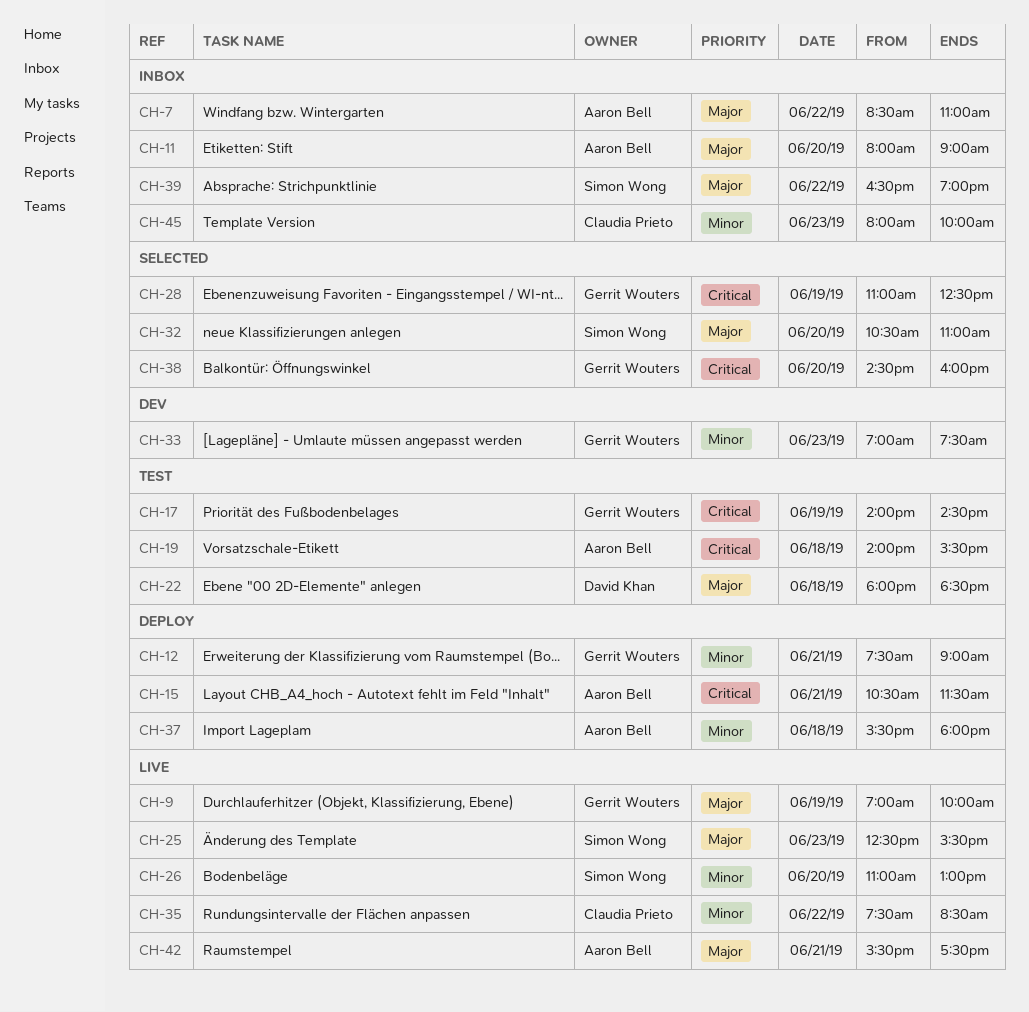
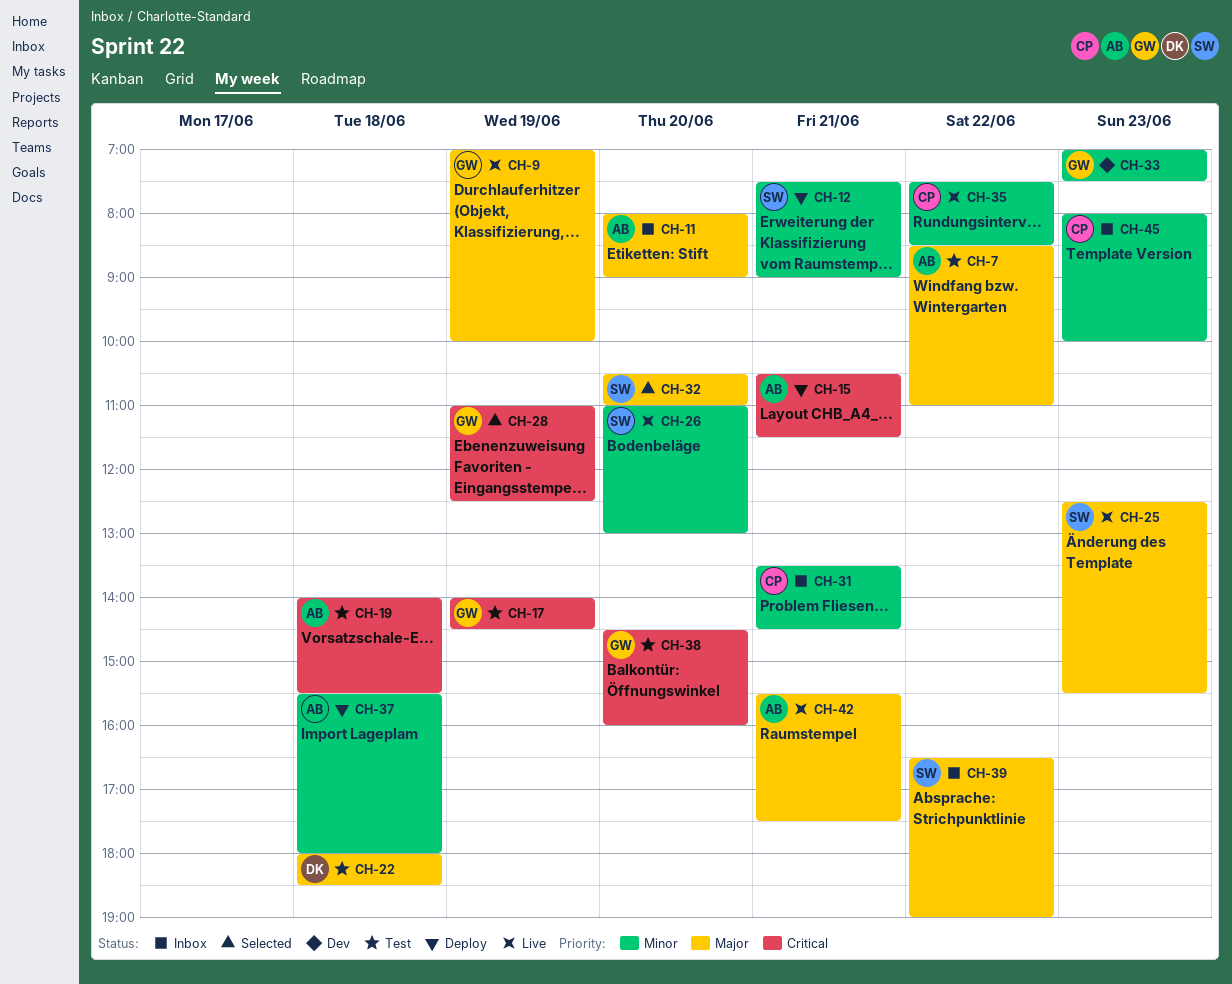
CH-7, status: Inbox -> Test
CH-12, owner: Gerrit Wouters -> Simon Wong
CH-31: none -> present
CH-38, status: Selected -> Test

